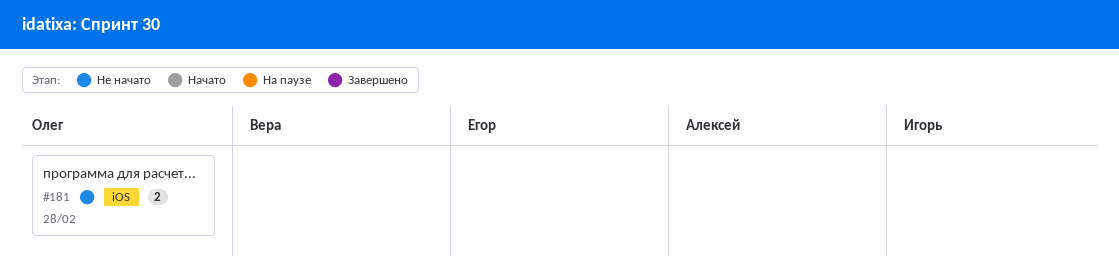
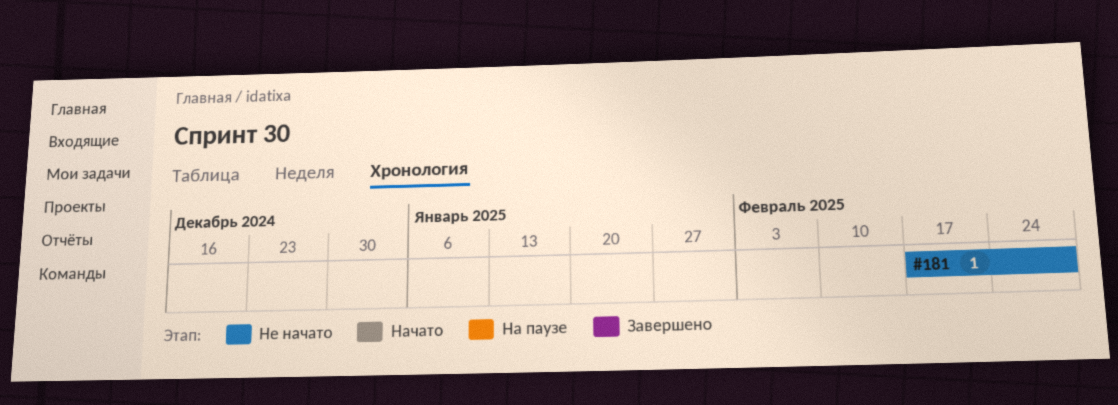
#181, estimate: 2 -> 1

